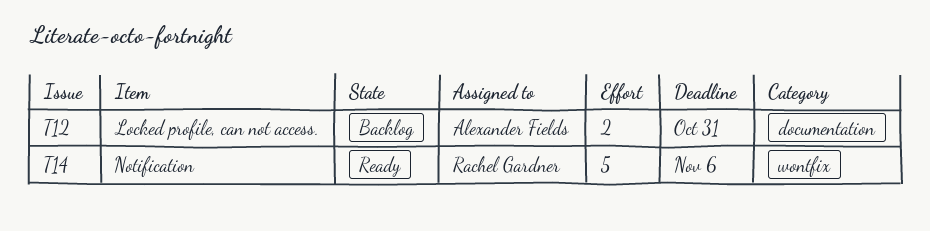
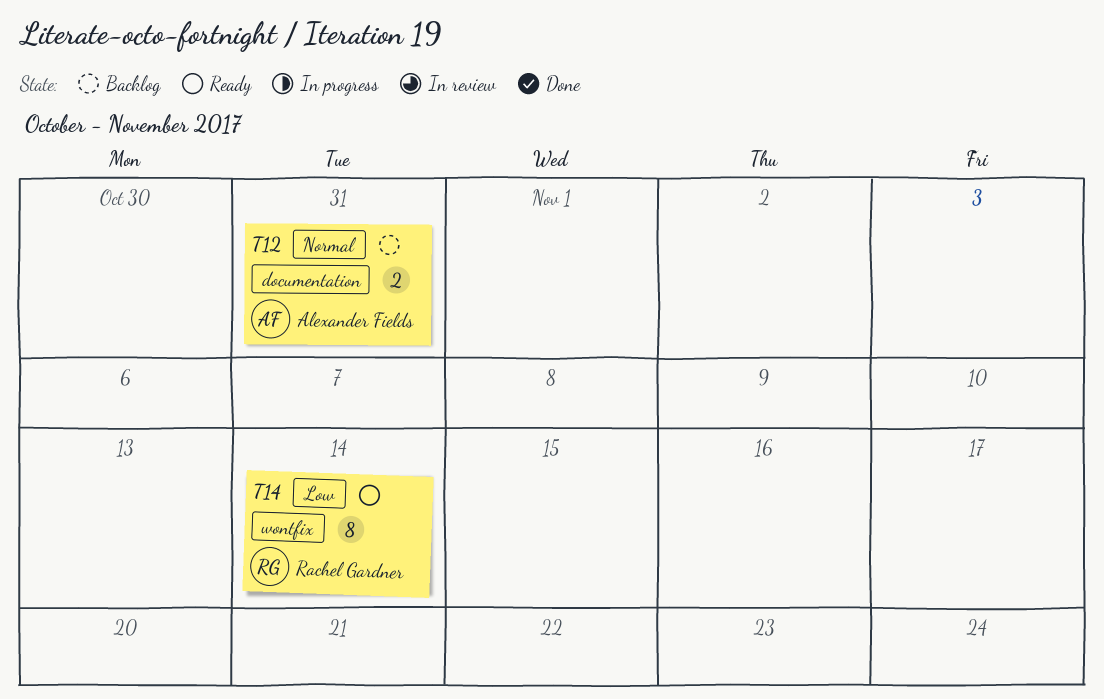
T14, estimate: 5 -> 8
T14, due: Nov 6 -> Nov 14

